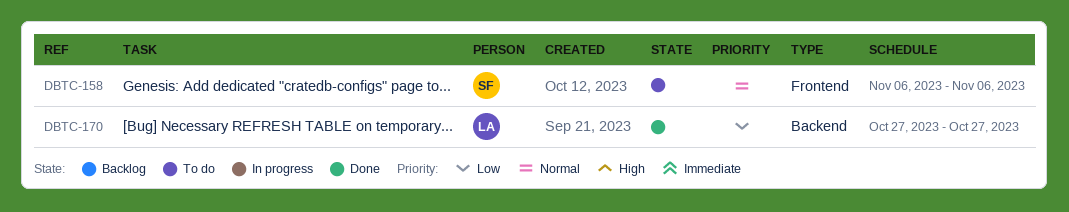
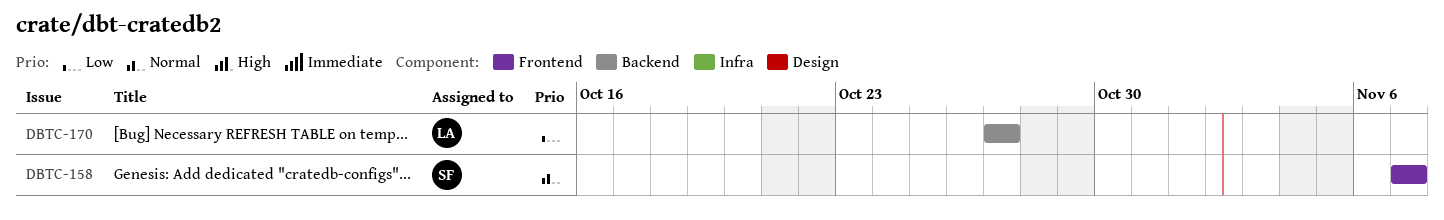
DBTC-158, start: Nov 6 -> Nov 7
DBTC-158, due: Nov 6 -> Nov 7

